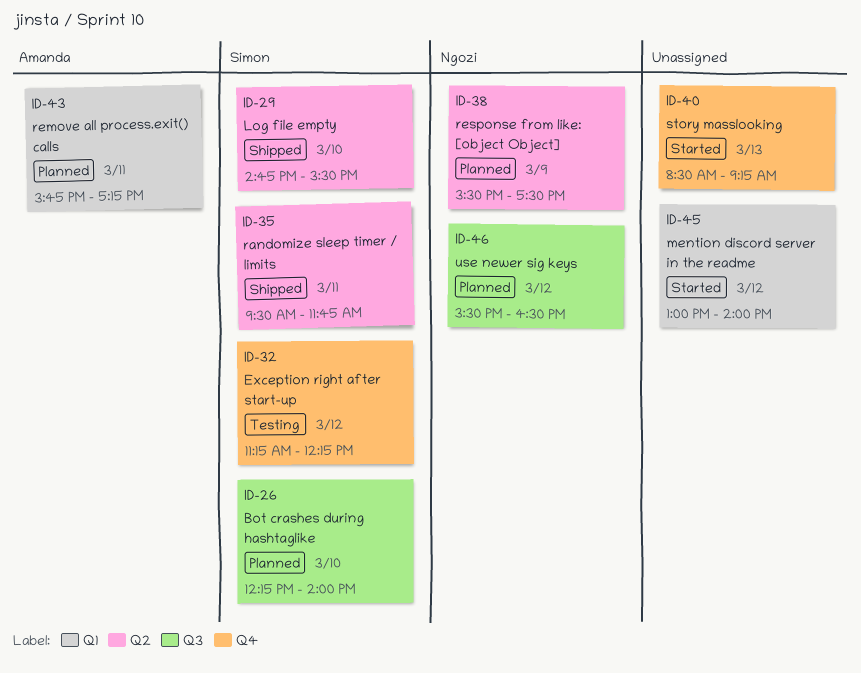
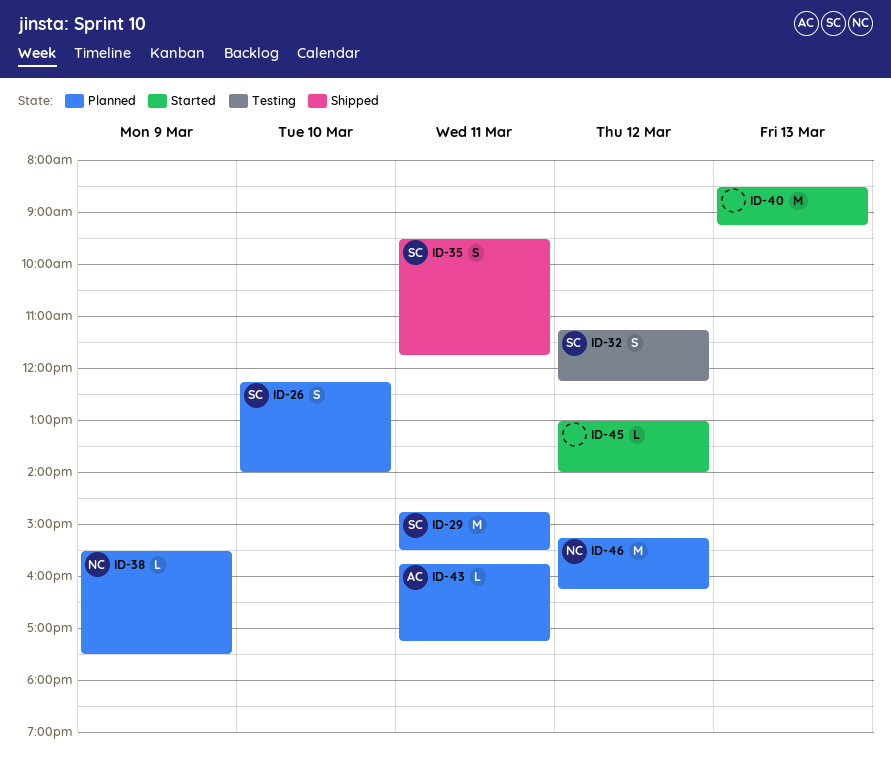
ID-29, status: Shipped -> Planned
ID-29, day: Mar 10 -> Mar 11
ID-46, begins: 15:30 -> 15:15
ID-46, ends: 16:30 -> 16:15

